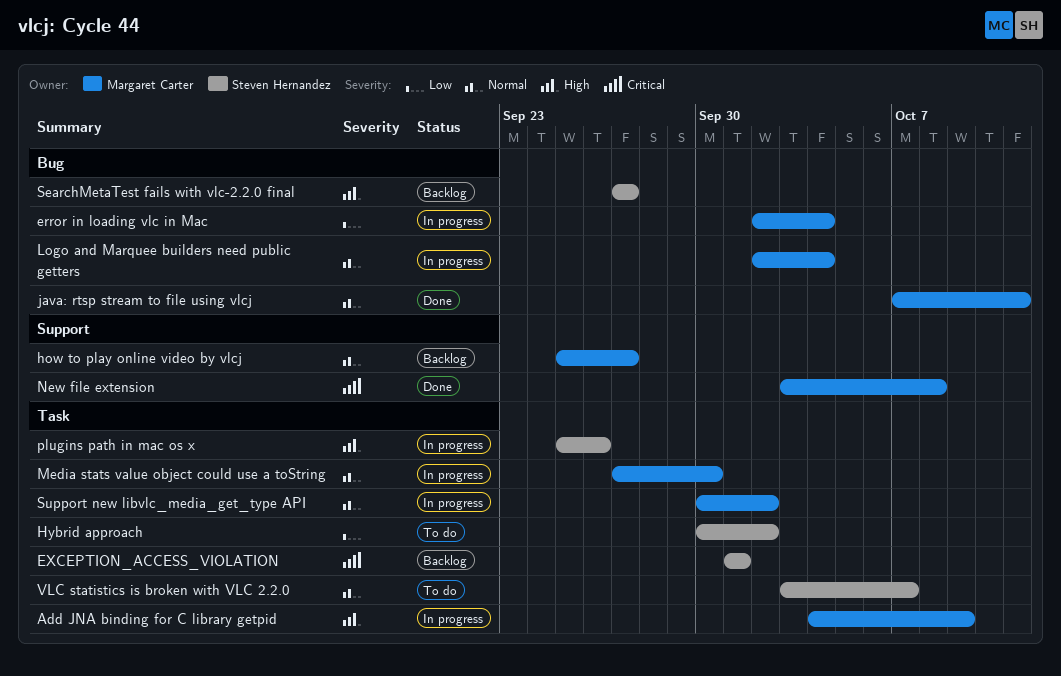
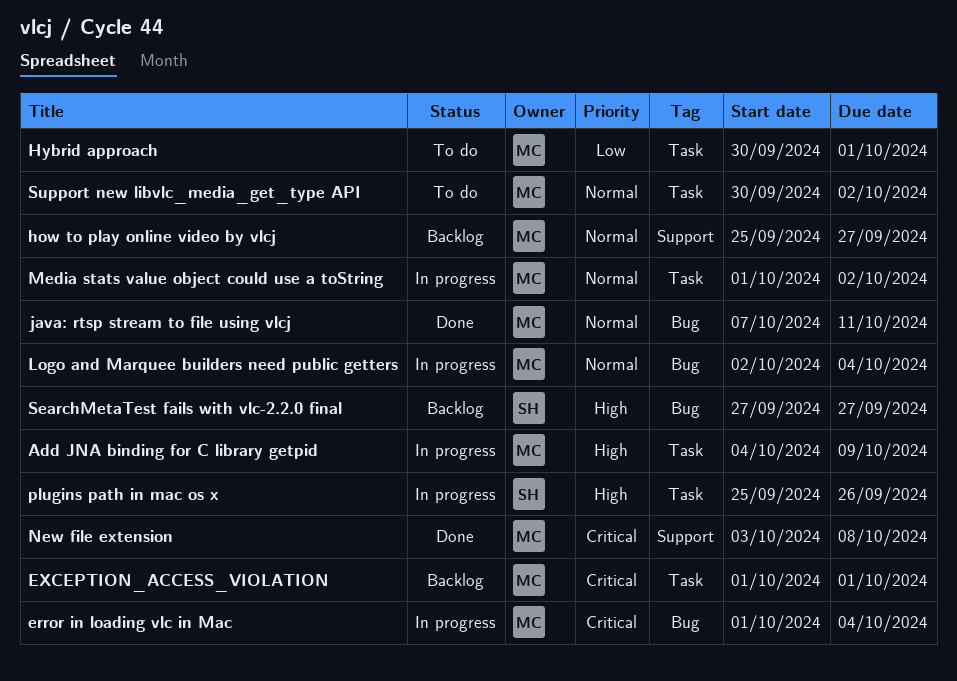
error in loading vlc in Mac, priority: Low -> Critical
error in loading vlc in Mac, start: Oct 2 -> Oct 1
EXCEPTION_ACCESS_VIOLATION, owner: Steven Hernandez -> Margaret Carter
Hybrid approach, owner: Steven Hernandez -> Margaret Carter
Hybrid approach, due: Oct 2 -> Oct 1
Media stats value object could use a toString, start: Sep 27 -> Oct 1
Media stats value object could use a toString, due: Sep 30 -> Oct 2
Support new libvlc_media_get_type API, status: In progress -> To do
VLC statistics is broken with VLC 2.2.0: present -> none

